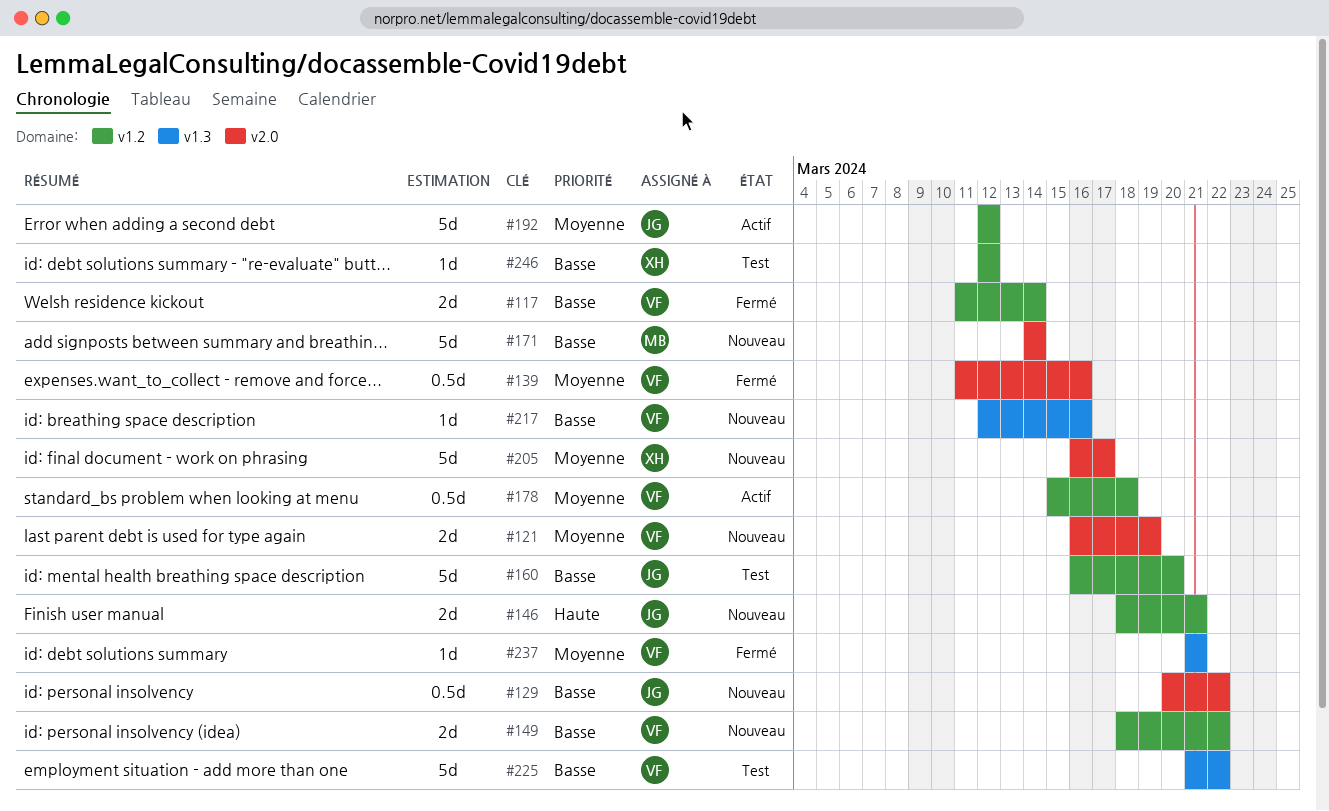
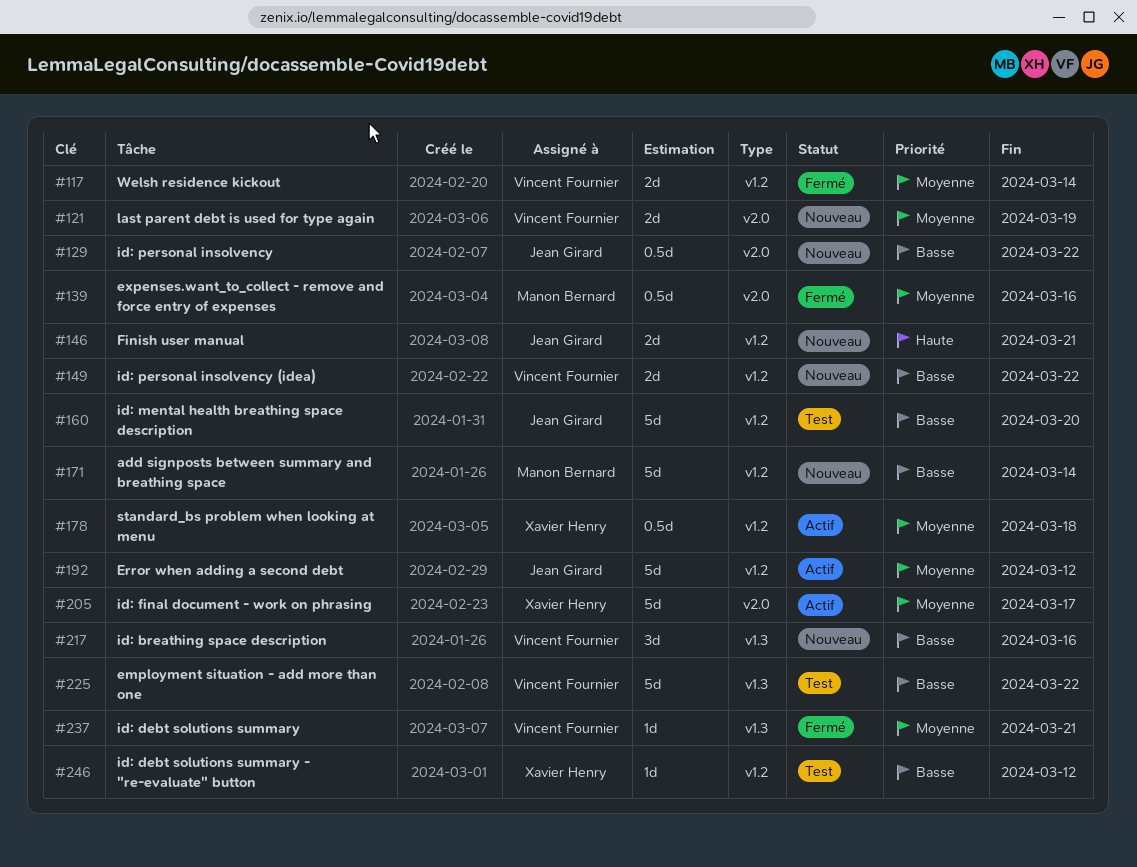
#117, priority: Basse -> Moyenne
#139, owner: Vincent Fournier -> Manon Bernard
#171, label: v2.0 -> v1.2
#178, owner: Vincent Fournier -> Xavier Henry
#205, status: Nouveau -> Actif
#217, estimate: 1d -> 3d

